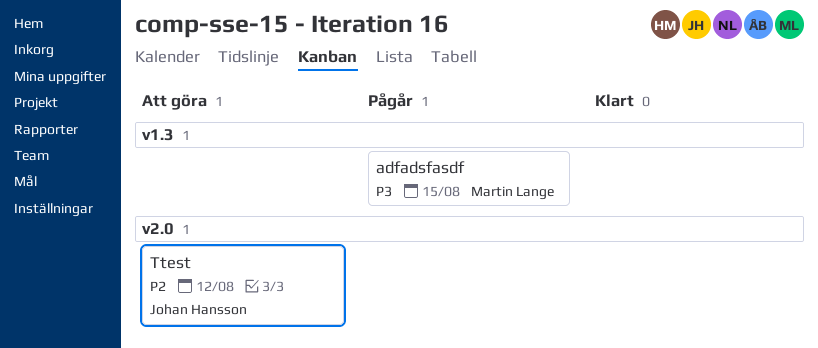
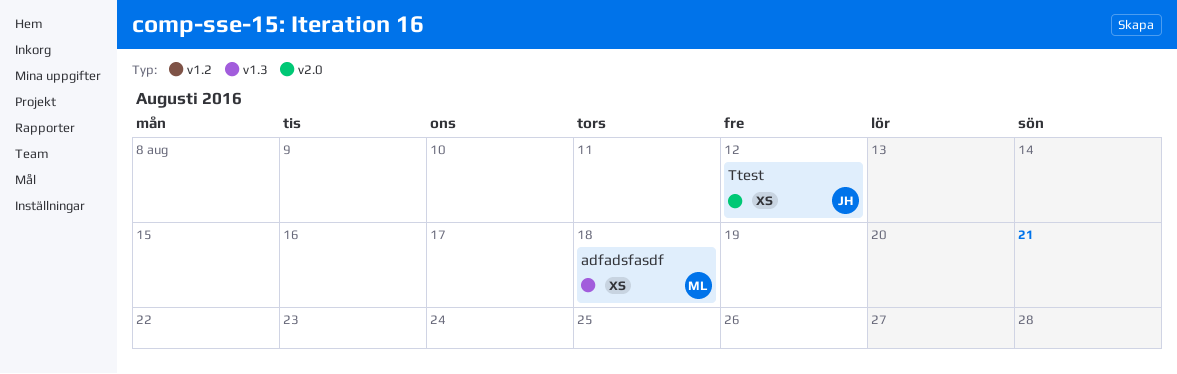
adfadsfasdf, due: Aug 15 -> Aug 18

